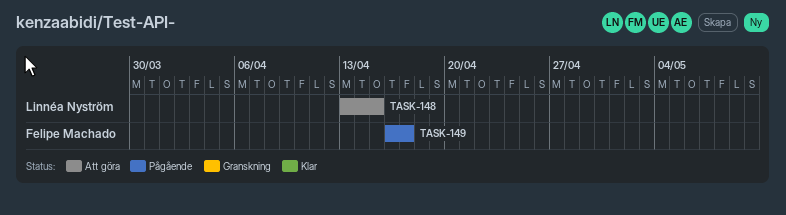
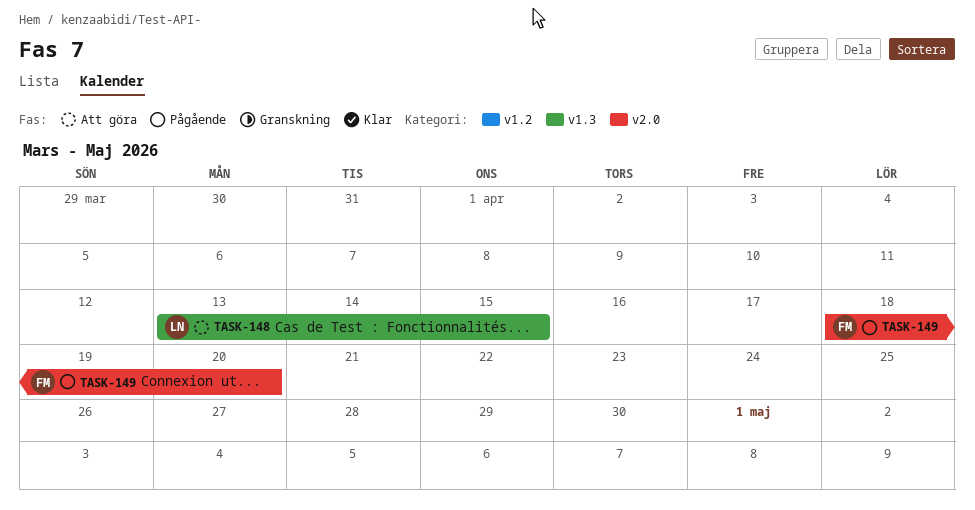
TASK-149, start: Apr 16 -> Apr 18
TASK-149, due: Apr 17 -> Apr 20

